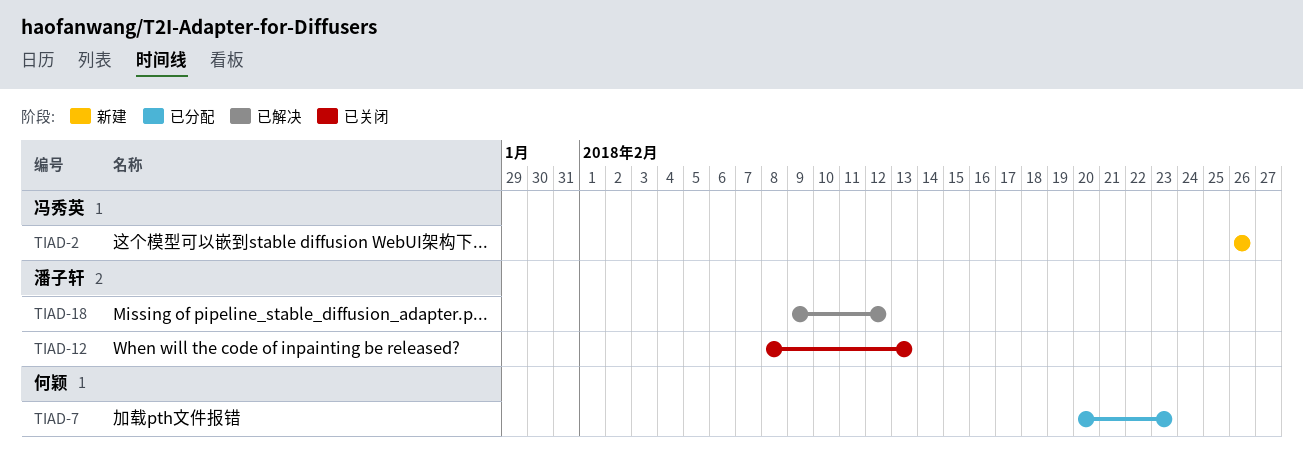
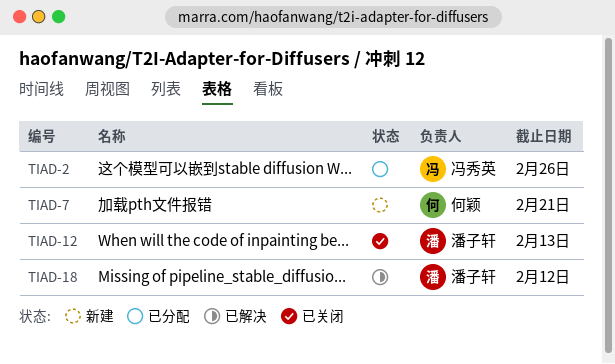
TIAD-2, status: 新建 -> 已分配
TIAD-7, status: 已分配 -> 新建
TIAD-7, due: Feb 23 -> Feb 21

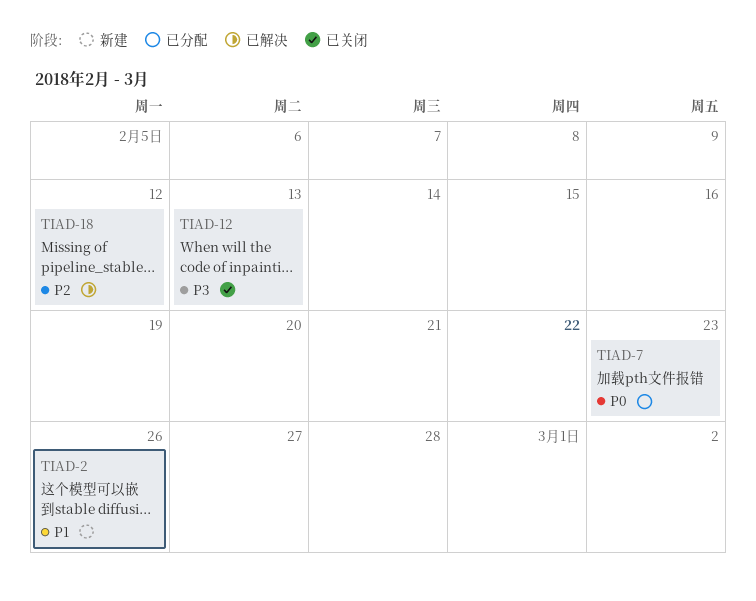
TIAD-2, status: 已分配 -> 新建
TIAD-7, status: 新建 -> 已分配
TIAD-7, due: Feb 21 -> Feb 23

